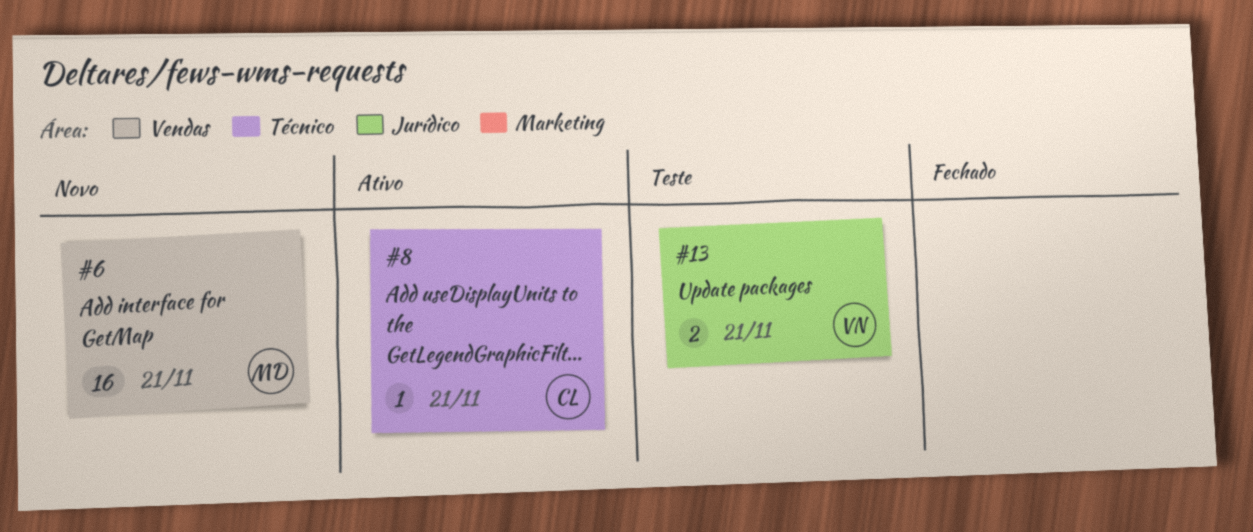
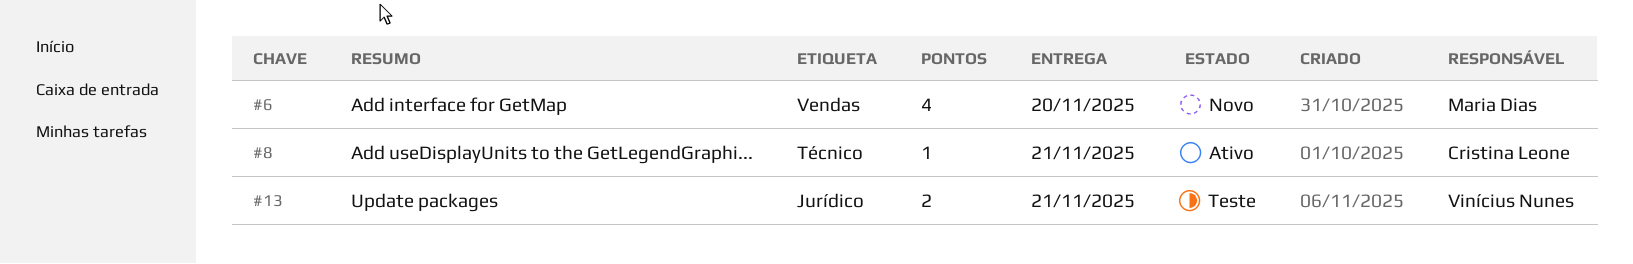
#6, estimate: 16 -> 4
#6, due: Nov 21 -> Nov 20

